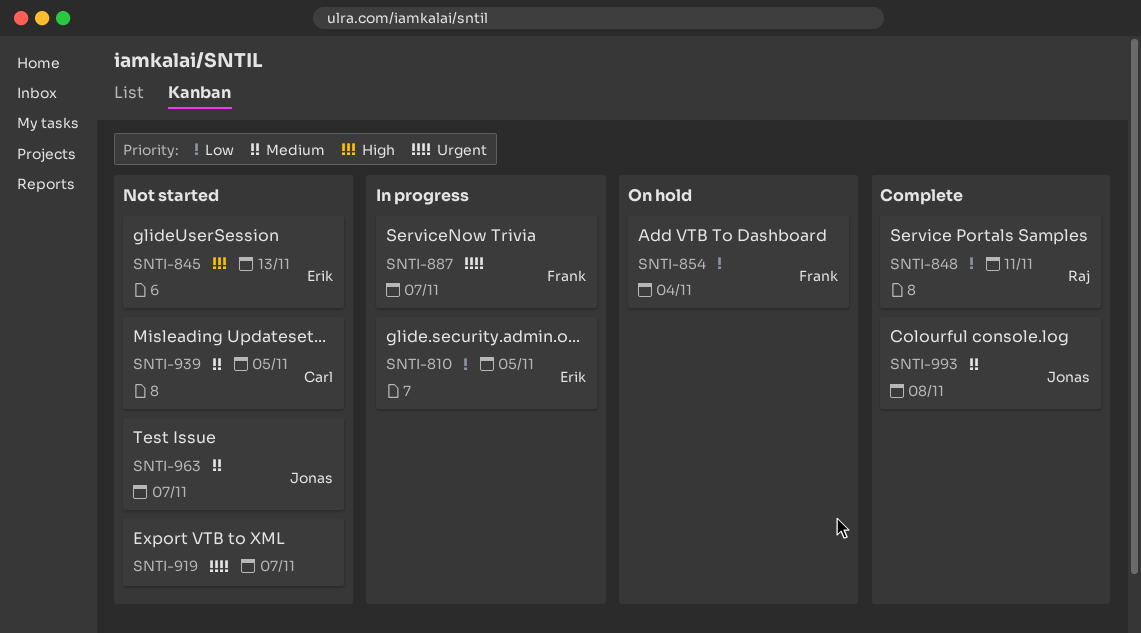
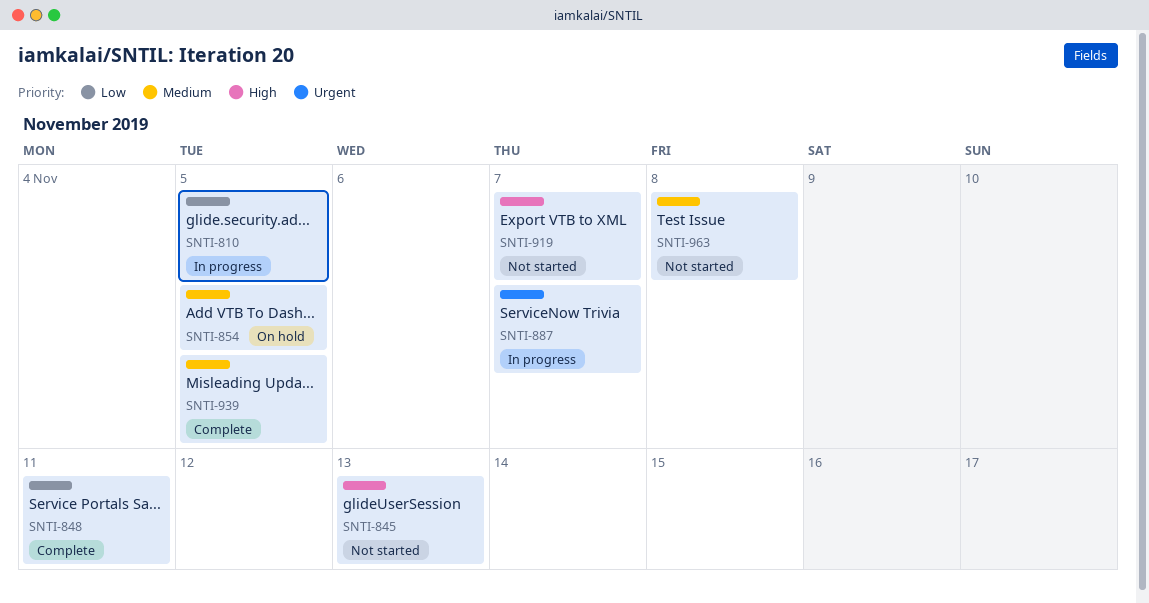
SNTI-854, priority: Low -> Medium
SNTI-854, due: Nov 4 -> Nov 5
SNTI-919, priority: Urgent -> High
SNTI-939, status: Not started -> Complete
SNTI-963, due: Nov 7 -> Nov 8
SNTI-993: present -> none

